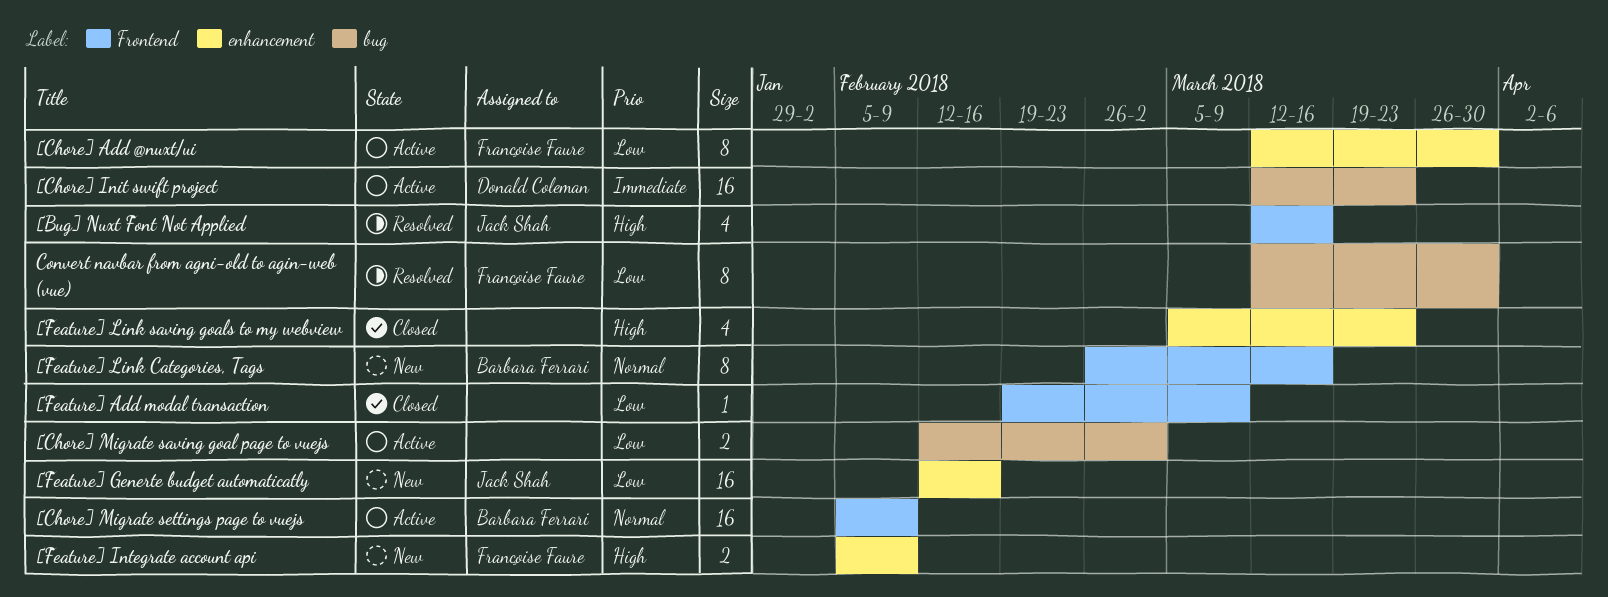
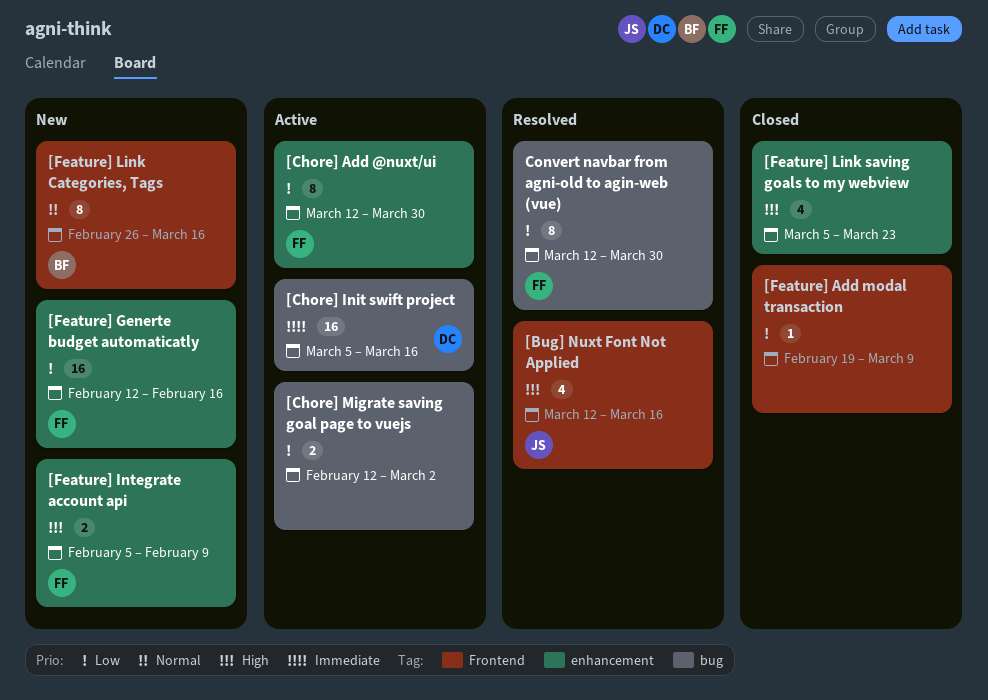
[Chore] Init swift project, start: Mar 12 -> Mar 5
[Chore] Init swift project, due: Mar 23 -> Mar 16
[Chore] Migrate settings page to vuejs: present -> none
[Feature] Generte budget automaticatly, owner: Jack Shah -> Françoise Faure

